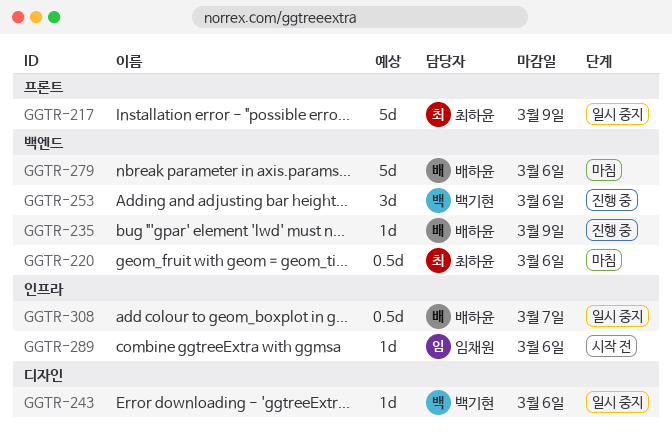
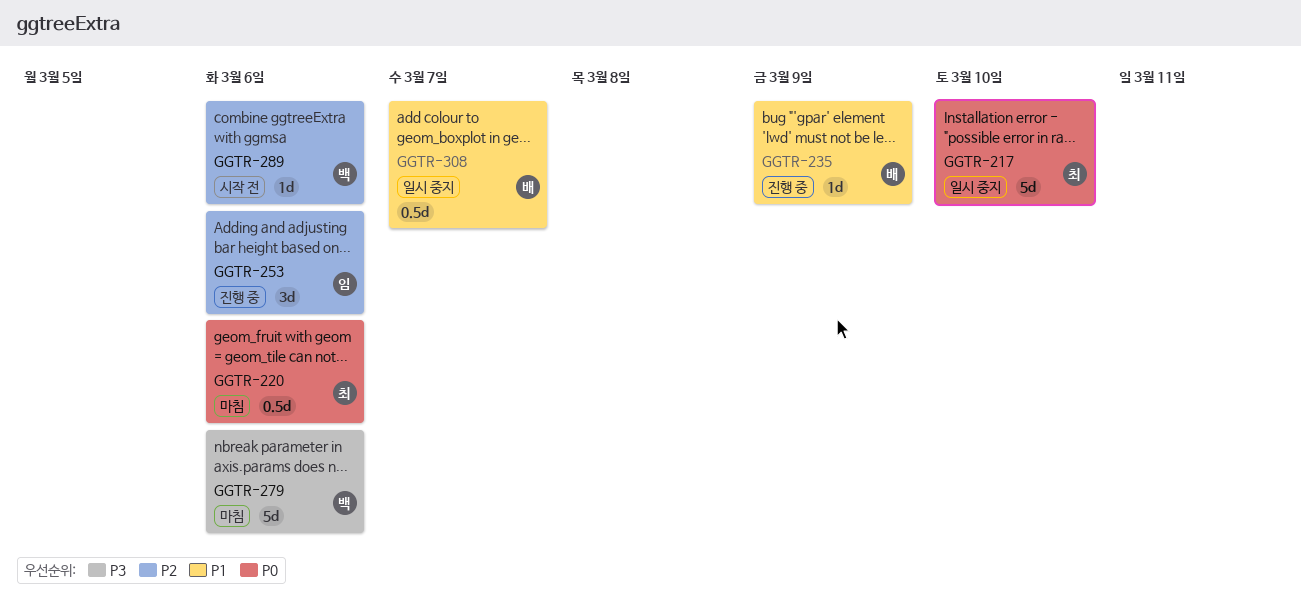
GGTR-217, due: Mar 9 -> Mar 10
GGTR-243: present -> none
GGTR-253, owner: 백기현 -> 임채원
GGTR-279, owner: 배하윤 -> 백기현
GGTR-289, owner: 임채원 -> 백기현

